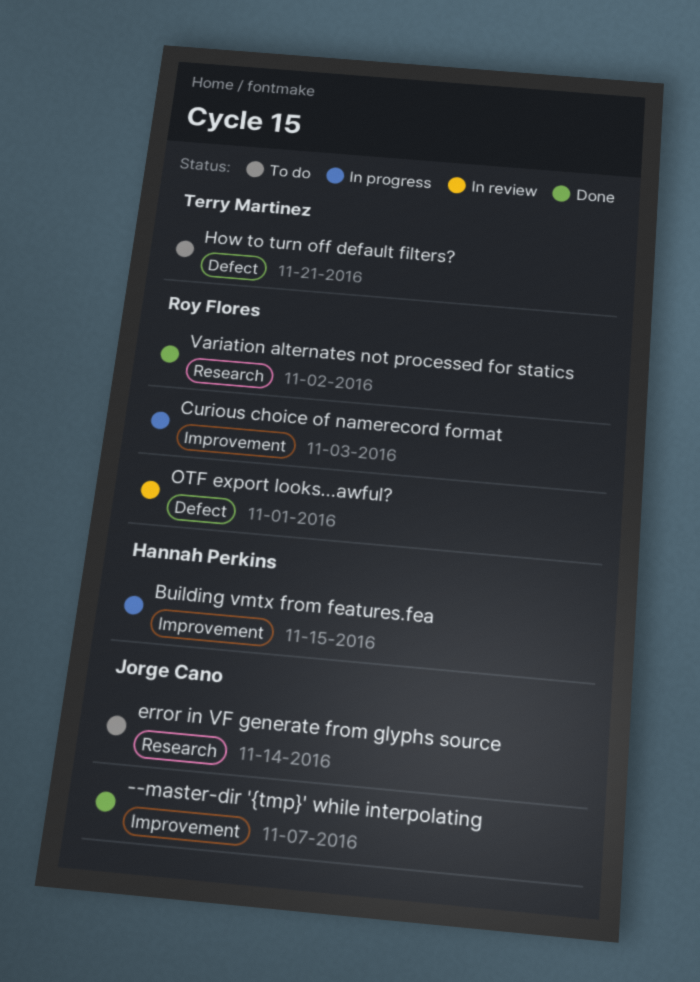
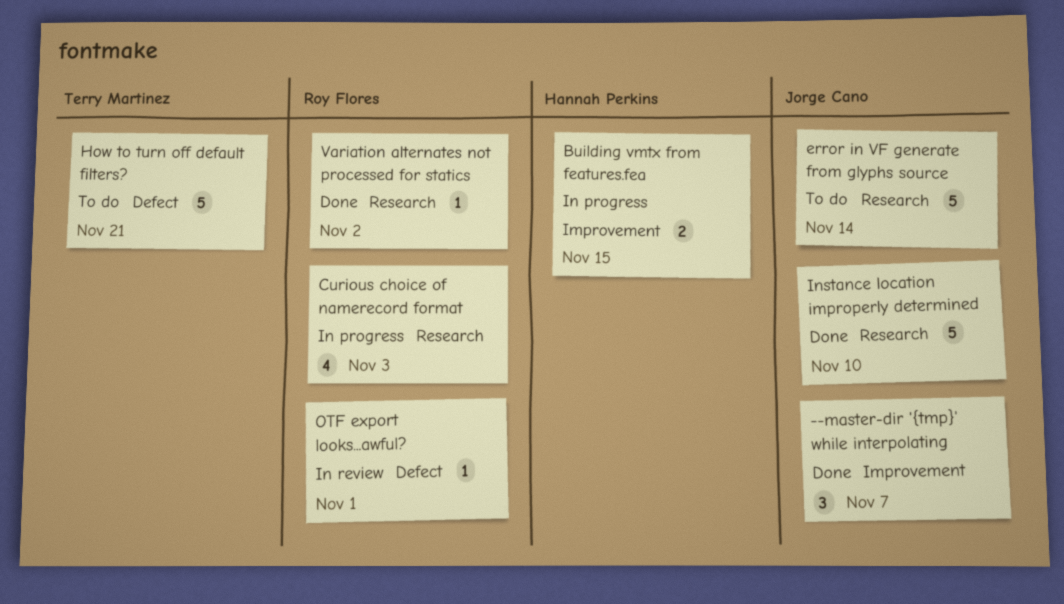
Curious choice of namerecord format, label: Improvement -> Research
Instance location improperly determined: none -> present

